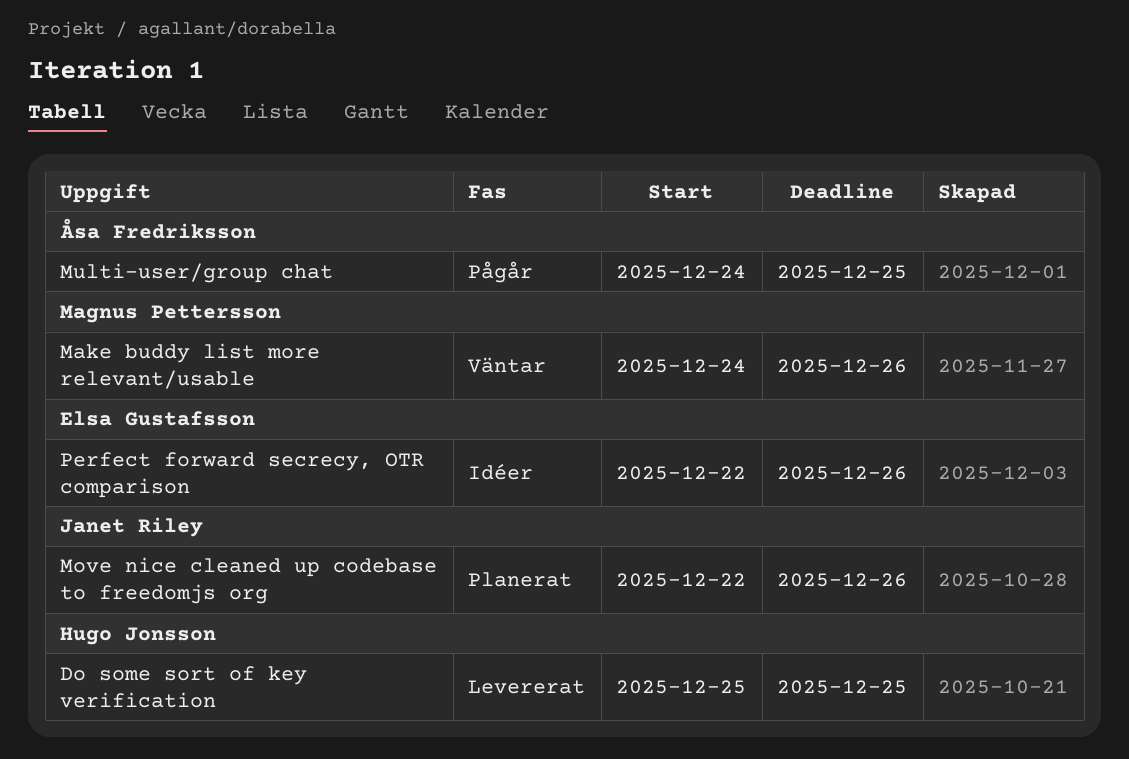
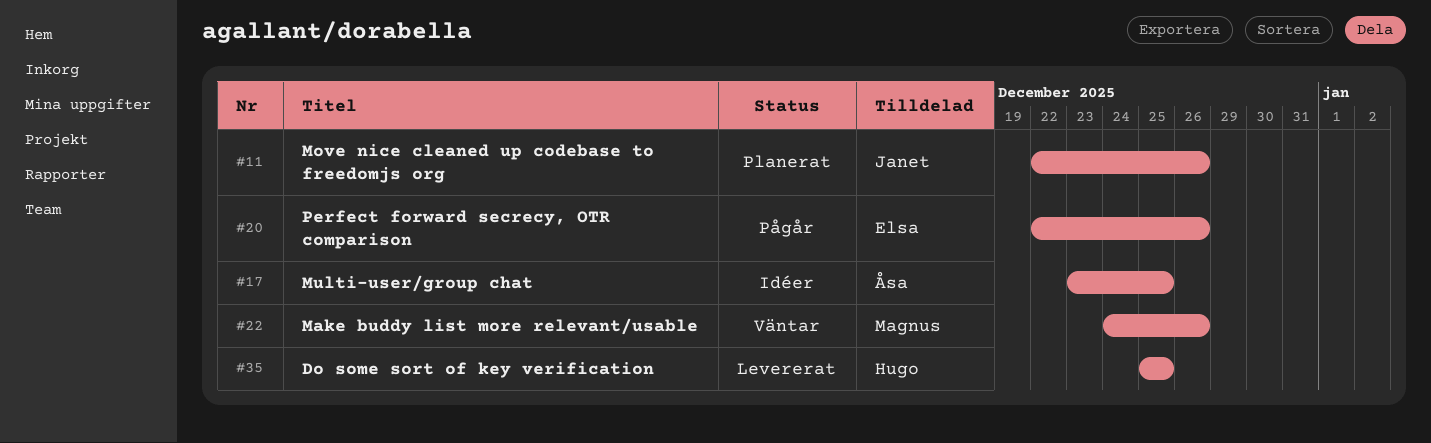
Multi-user/group chat, status: Pågår -> Idéer
Multi-user/group chat, start: Dec 24 -> Dec 23
Perfect forward secrecy, OTR comparison, status: Idéer -> Pågår

